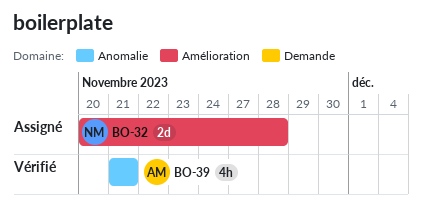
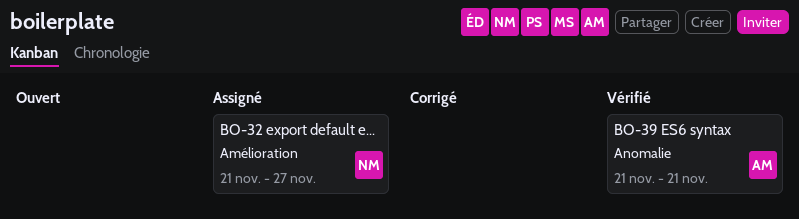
BO-32, start: Nov 20 -> Nov 21
BO-32, due: Nov 28 -> Nov 27

